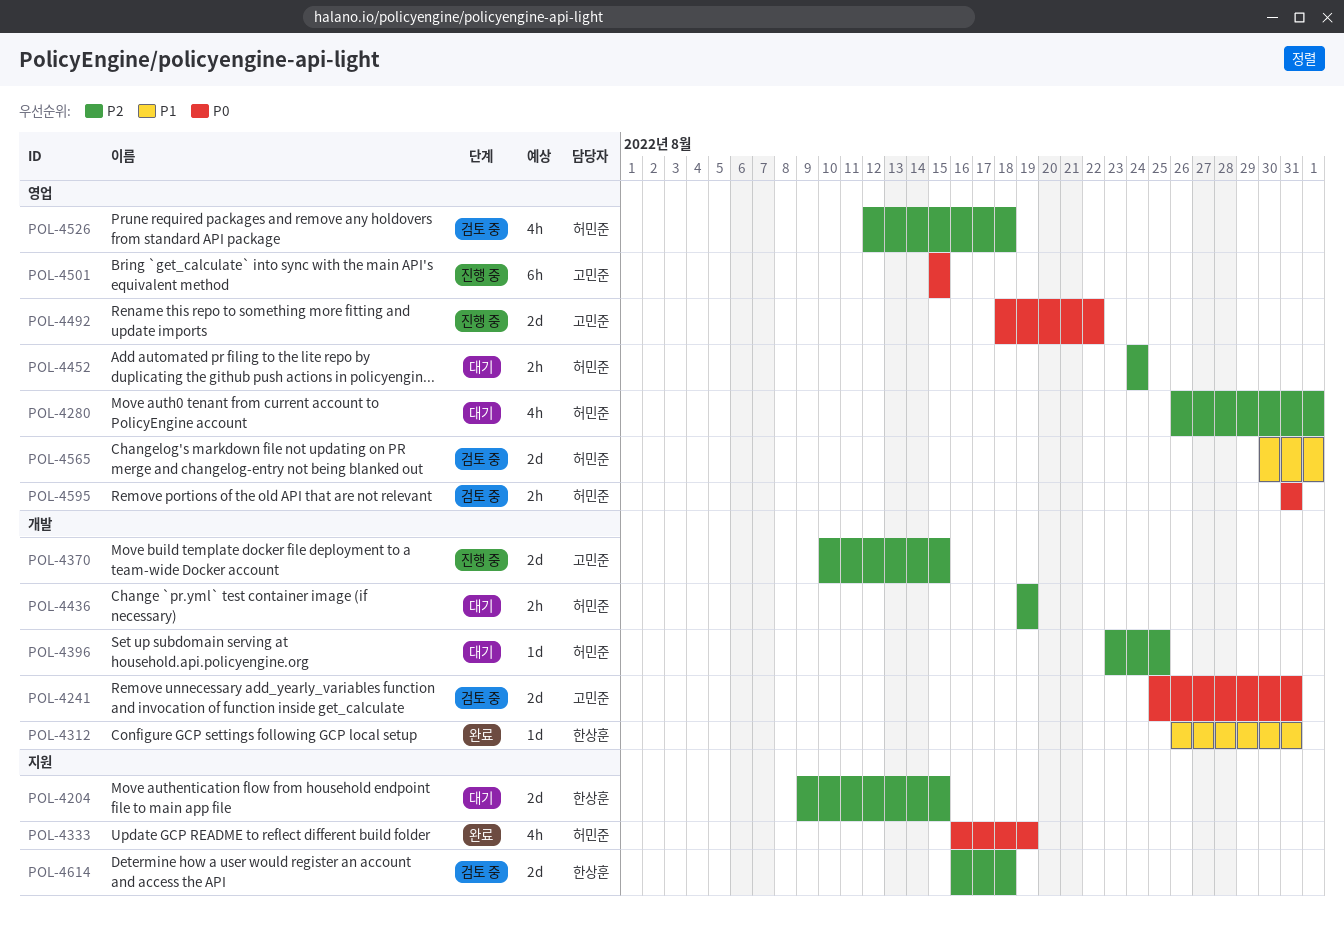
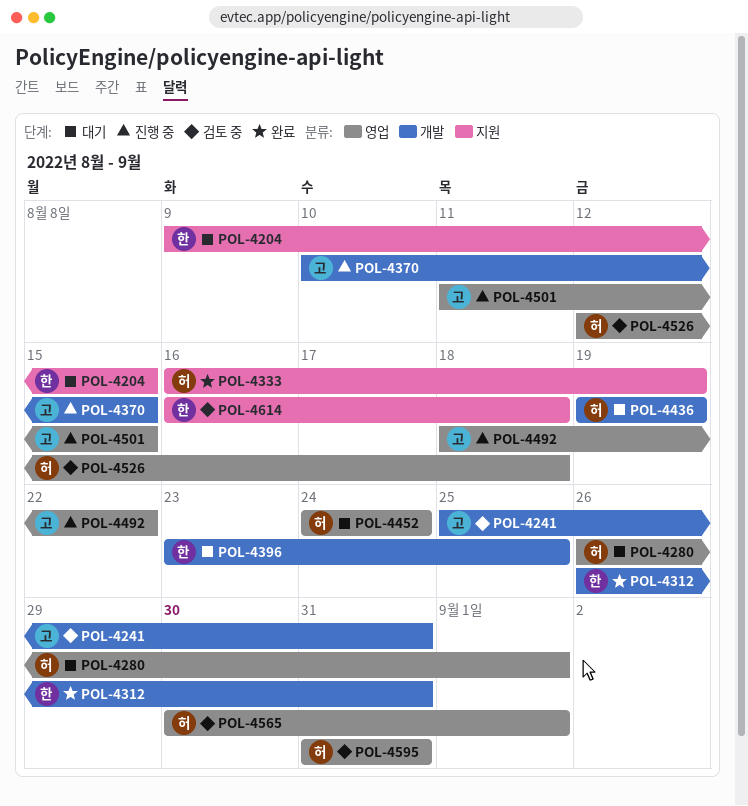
POL-4396, owner: 허민준 -> 한상훈
POL-4501, start: Aug 15 -> Aug 11

